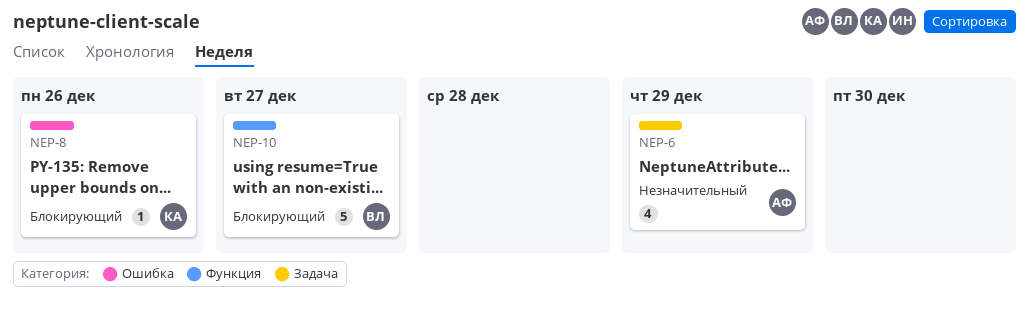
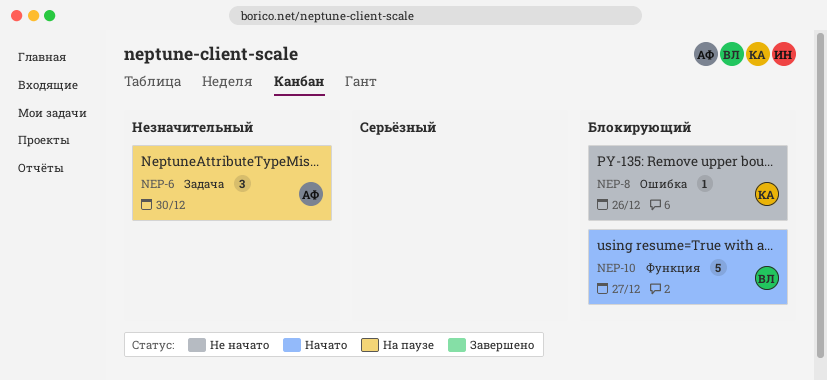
NEP-6, estimate: 4 -> 3
NEP-6, due: Dec 29 -> Dec 30

